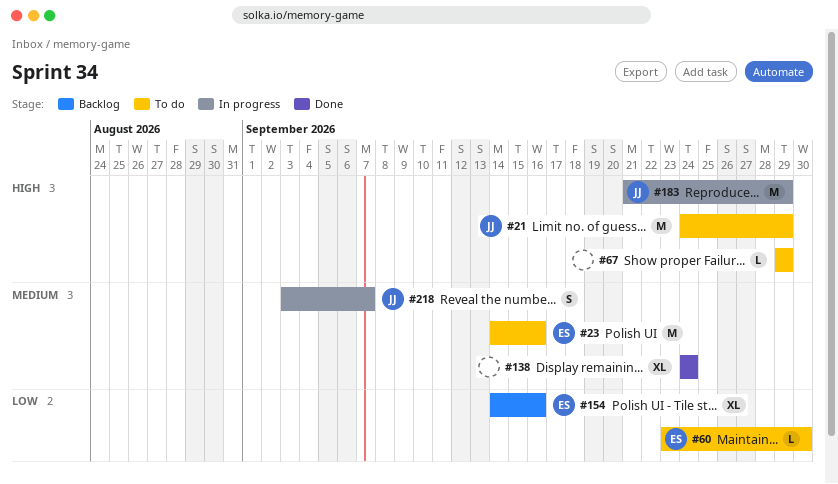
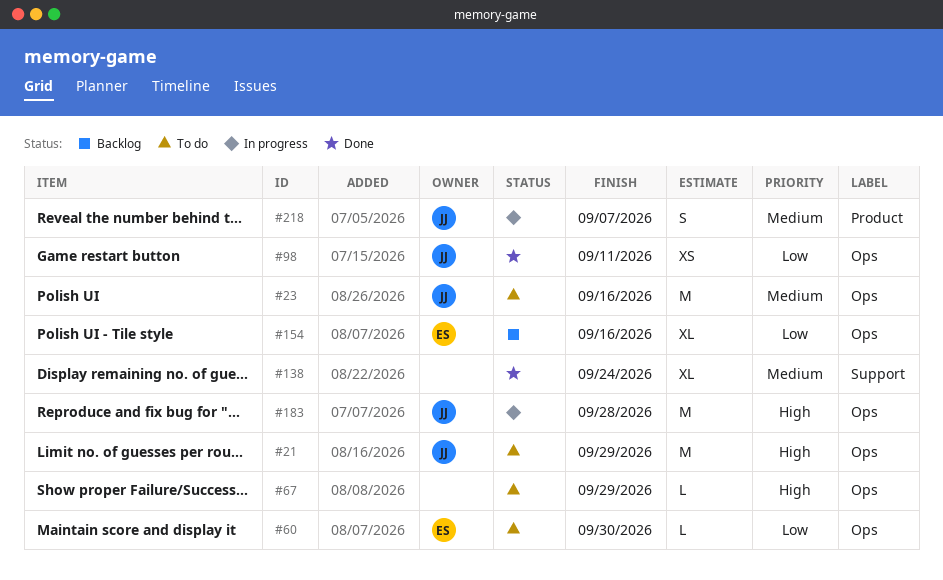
#23, owner: ES -> JJ
#98: none -> present
#183, due: Sep 29 -> Sep 28

